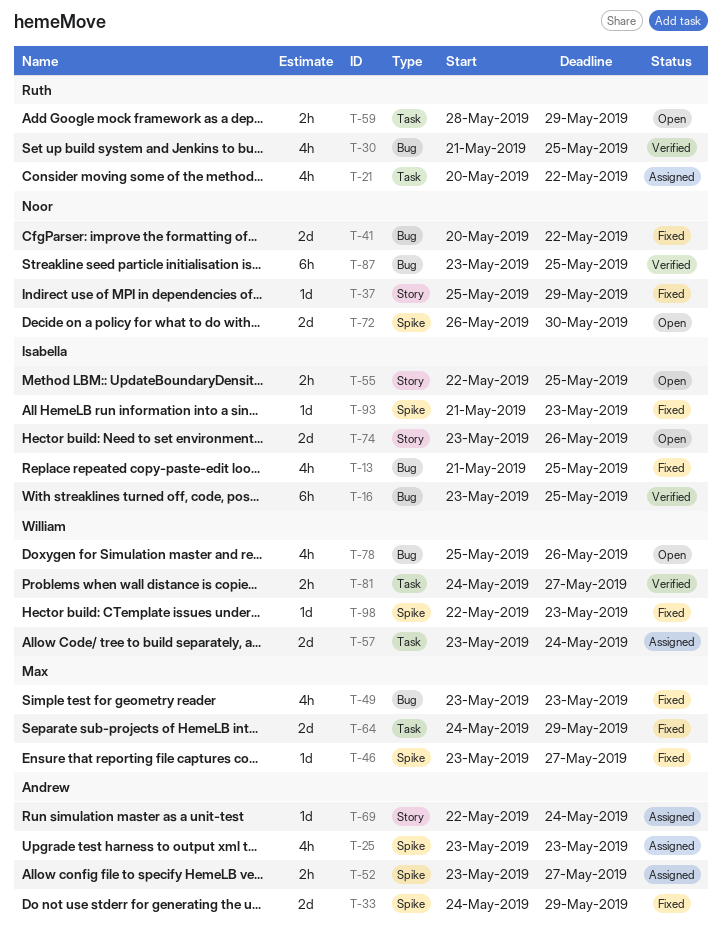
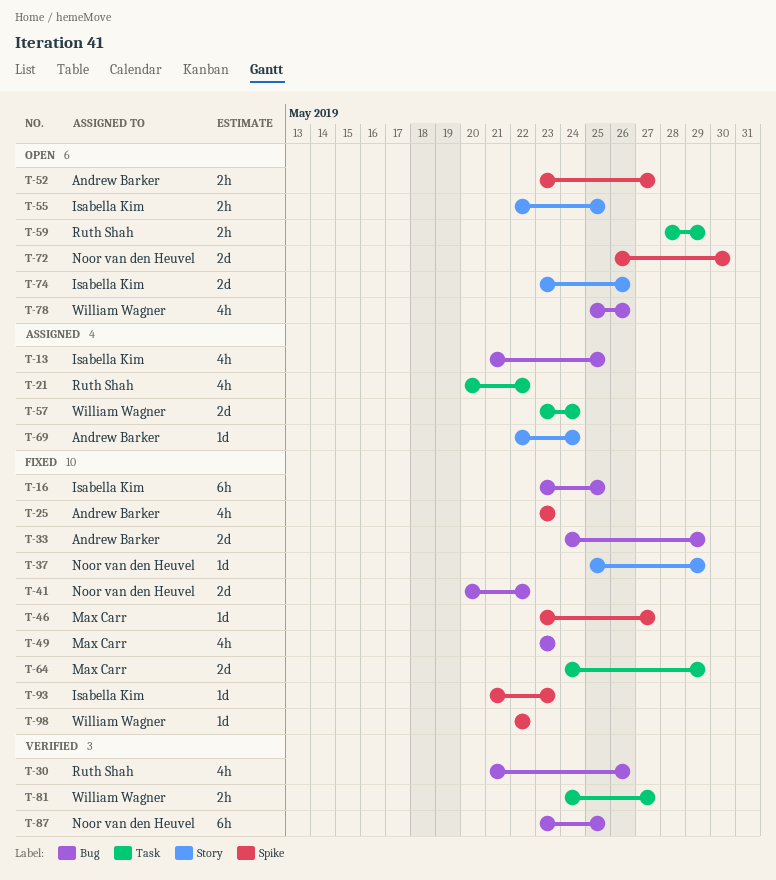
T-13, status: Fixed -> Assigned
T-16, status: Verified -> Fixed
T-25, status: Assigned -> Fixed
T-30, due: May 25 -> May 26
T-33, label: Spike -> Bug
T-52, status: Assigned -> Open
T-98, due: May 23 -> May 22

